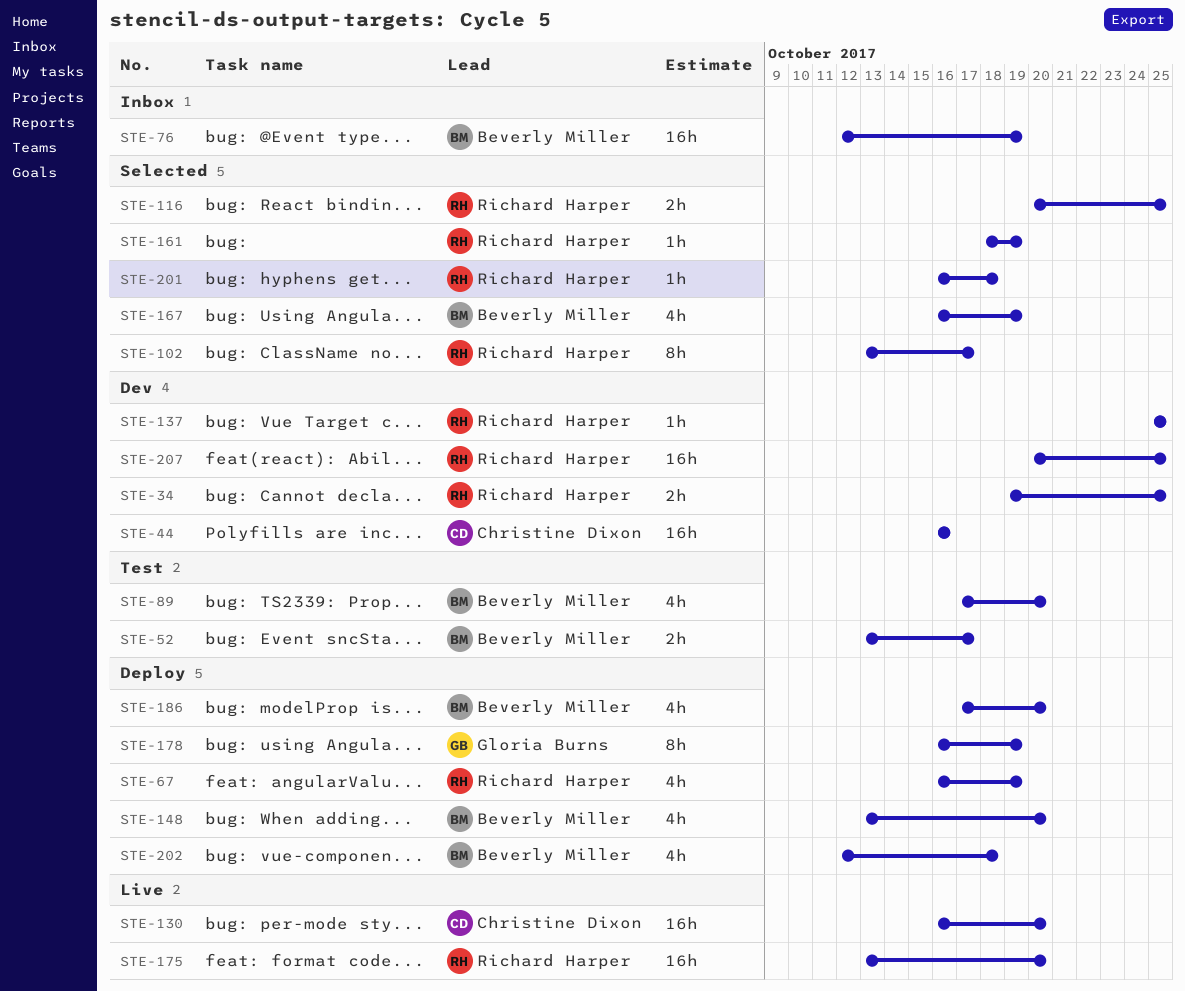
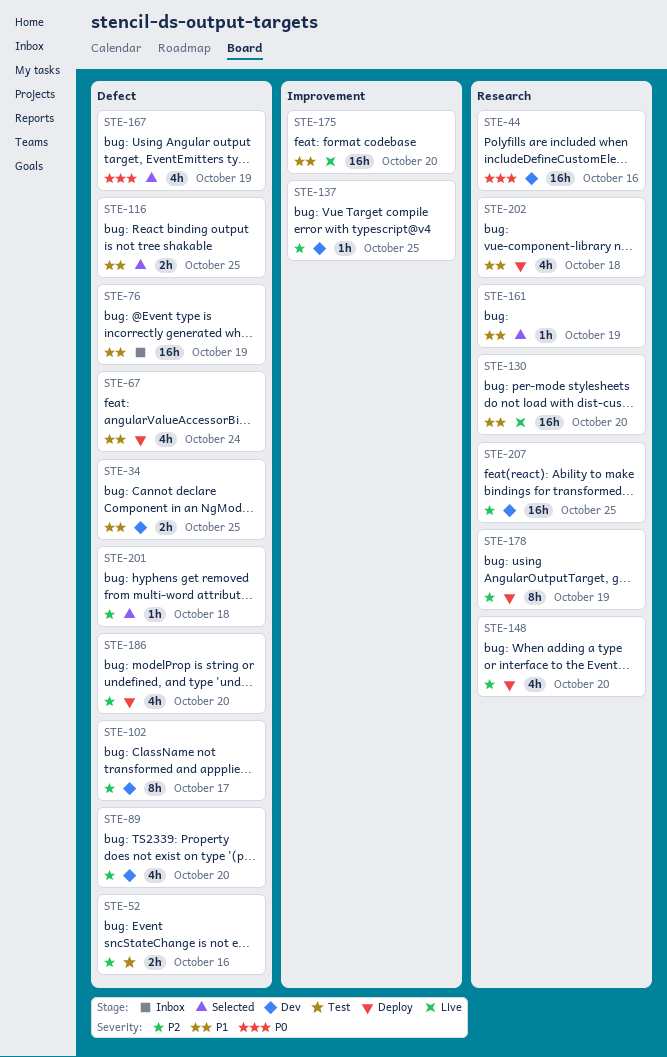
STE-52, due: Oct 17 -> Oct 16
STE-67, due: Oct 19 -> Oct 24
STE-89, status: Test -> Dev
STE-102, status: Selected -> Dev

